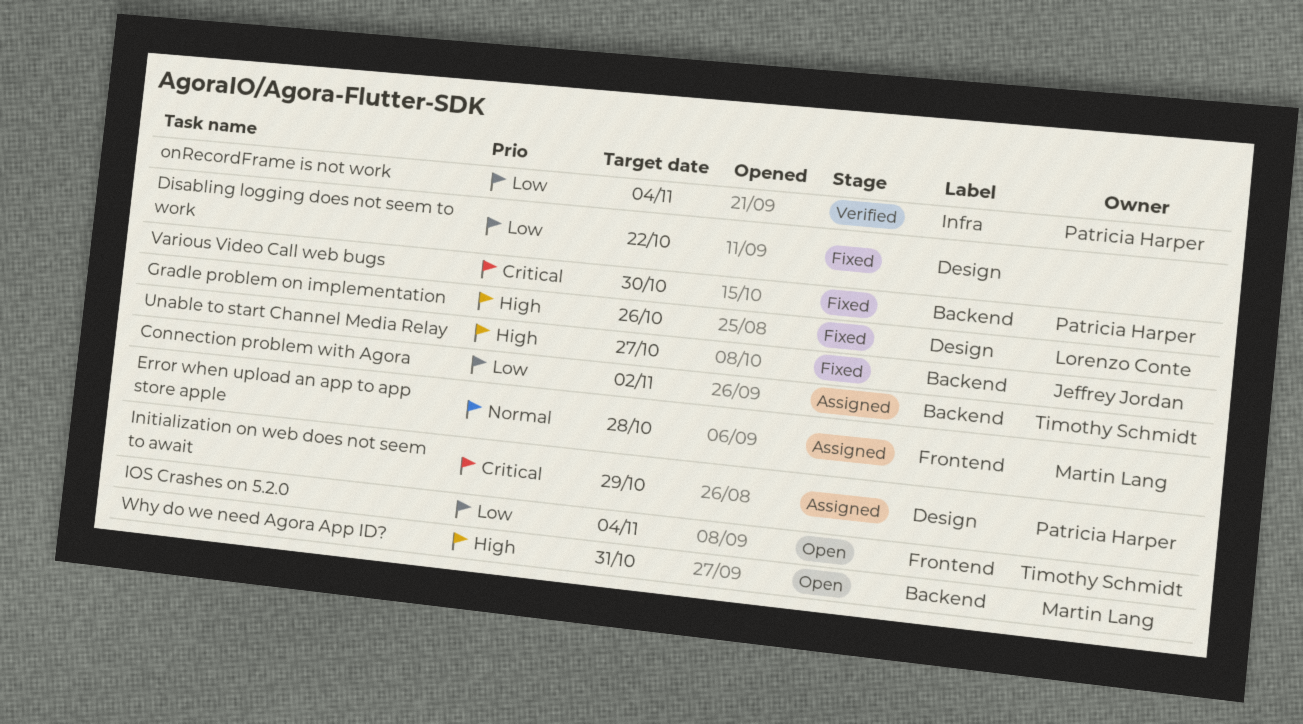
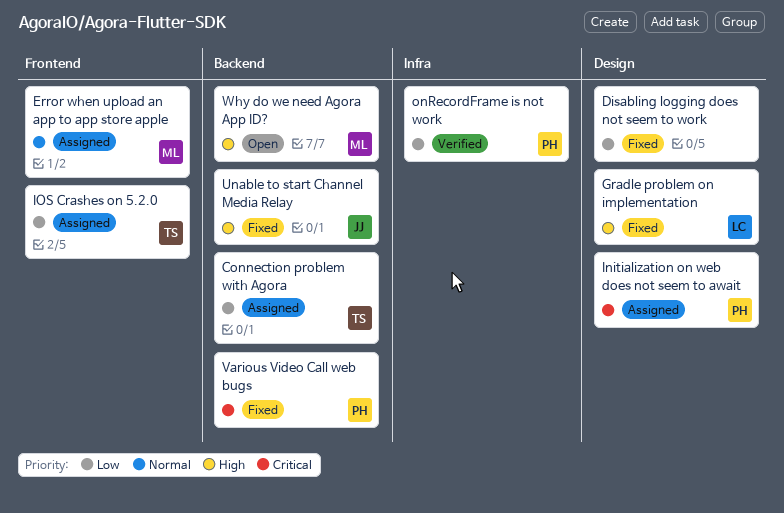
IOS Crashes on 5.2.0, status: Open -> Assigned

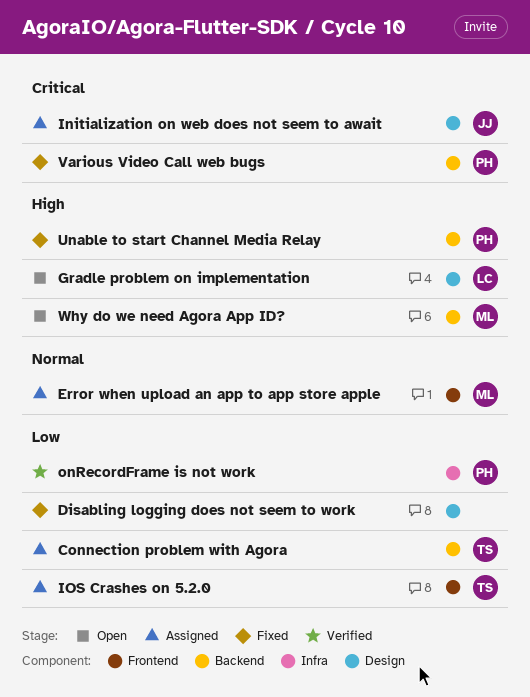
Gradle problem on implementation, status: Fixed -> Open
Initialization on web does not seem to await, owner: PH -> JJ
Unable to start Channel Media Relay, owner: JJ -> PH

